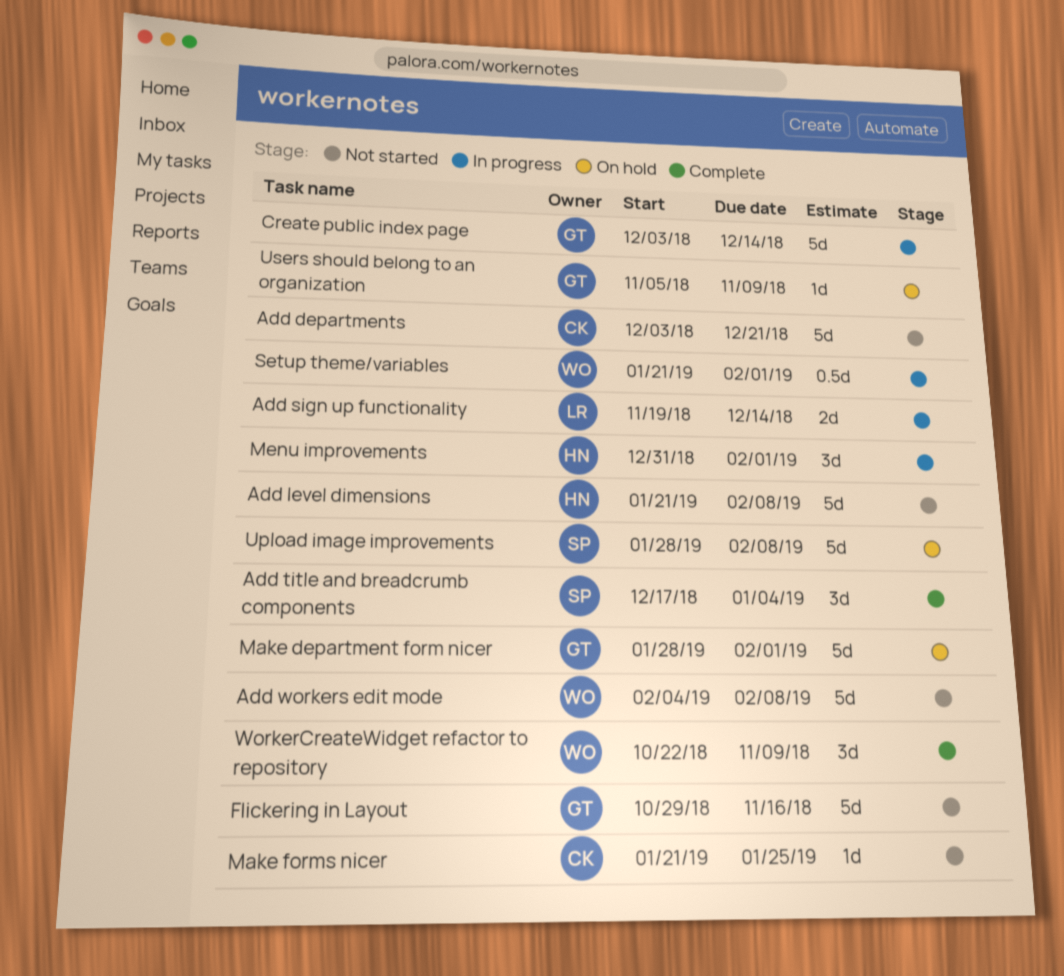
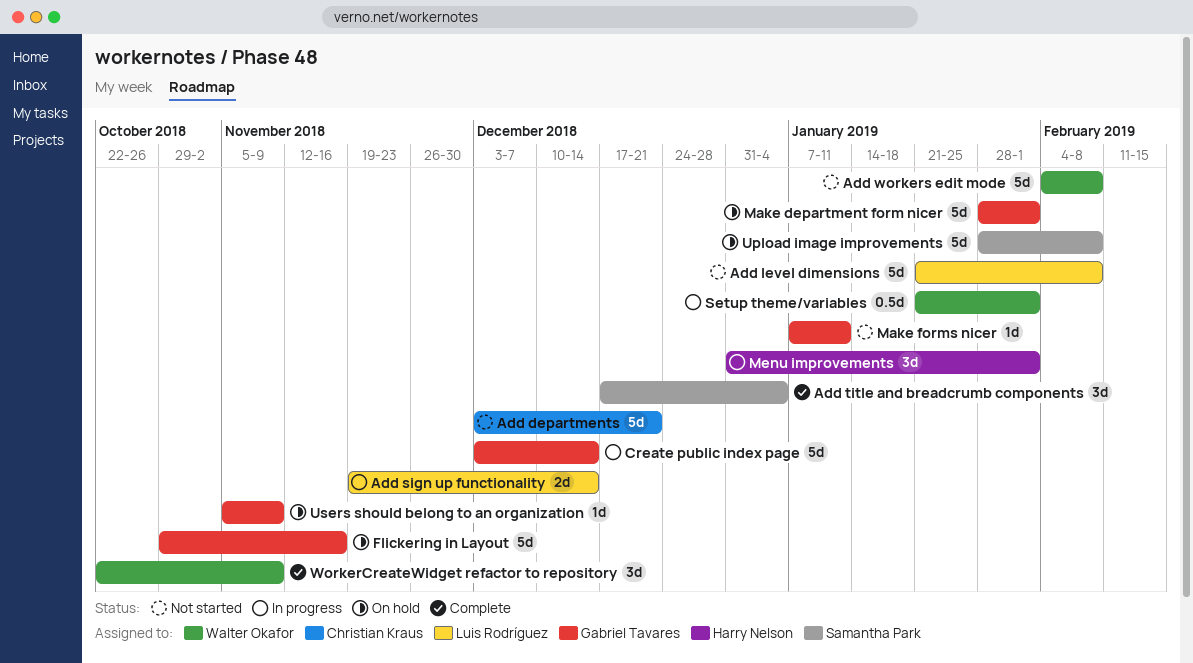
Add level dimensions, owner: Harry Nelson -> Luis Rodríguez
Flickering in Layout, status: Not started -> On hold
Make forms nicer, owner: Christian Kraus -> Gabriel Tavares
Make forms nicer, start: Jan 21 -> Jan 7
Make forms nicer, due: Jan 25 -> Jan 11

